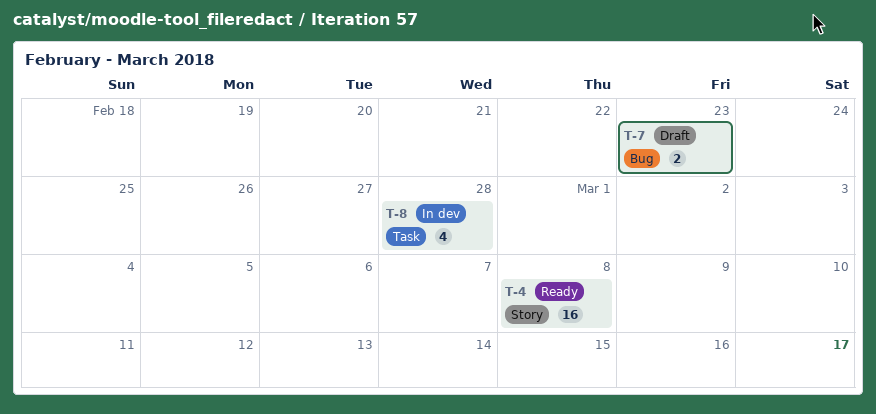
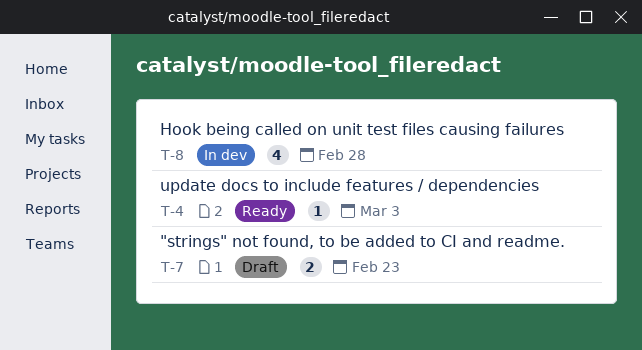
T-4, estimate: 16 -> 1
T-4, due: Mar 8 -> Mar 3

